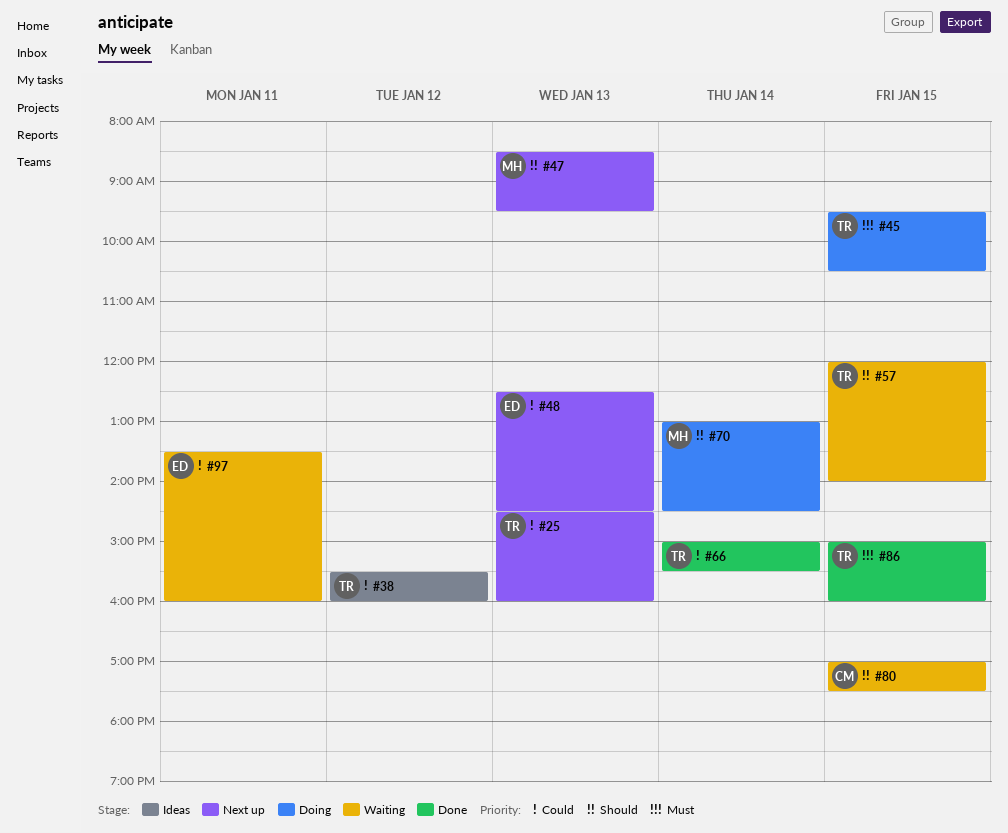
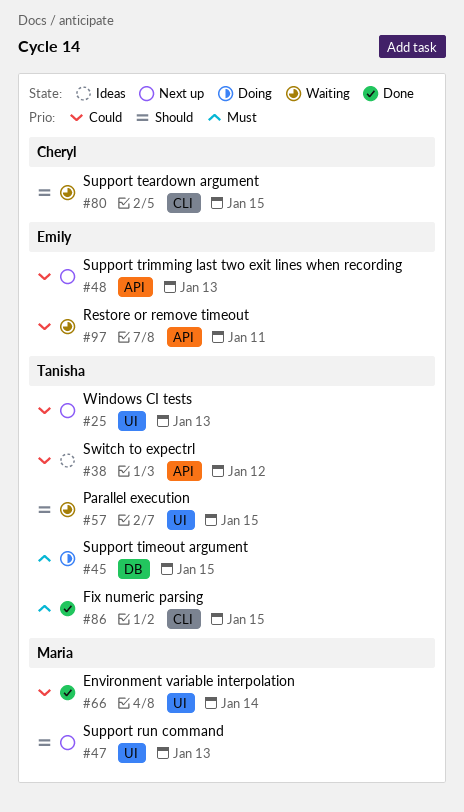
#66, owner: Tanisha -> Maria
#70: present -> none

